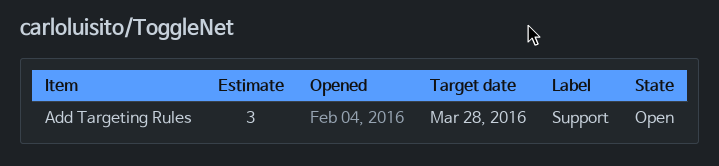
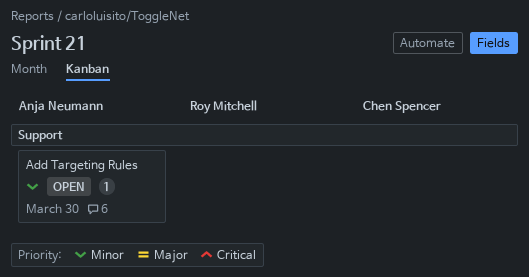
Add Targeting Rules, estimate: 3 -> 1
Add Targeting Rules, due: Mar 28 -> Mar 30

